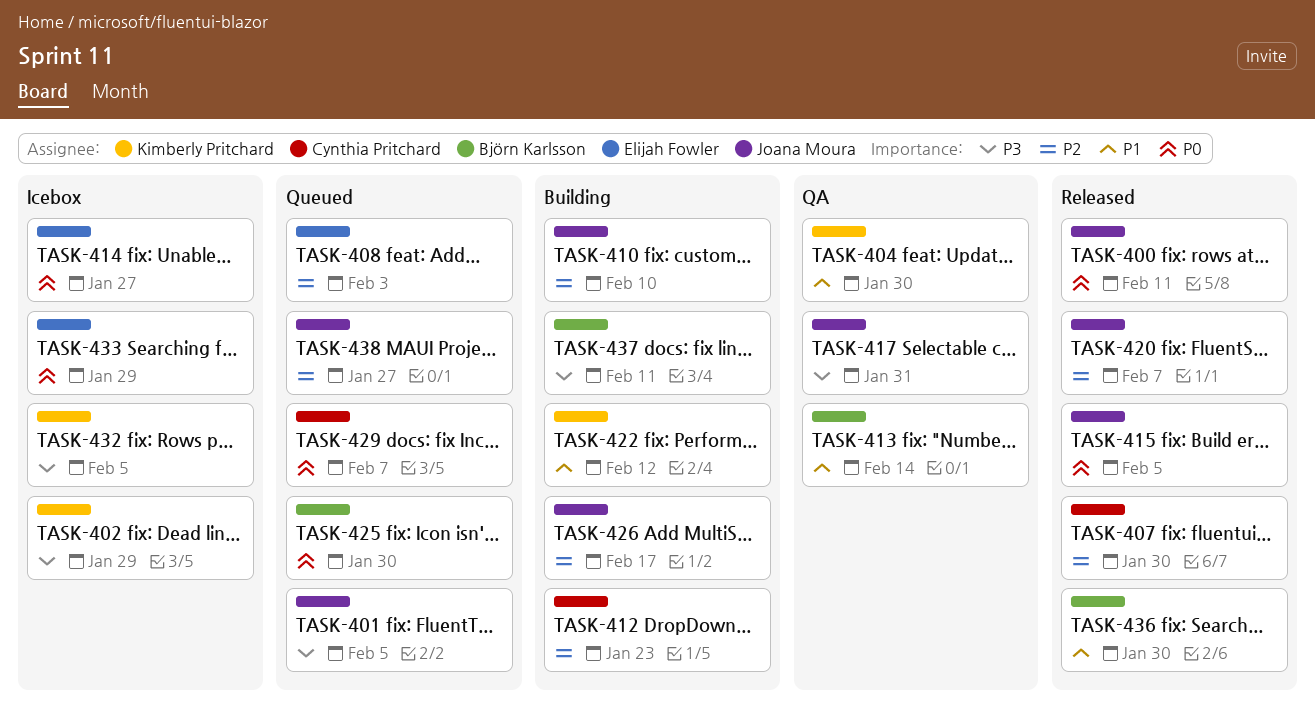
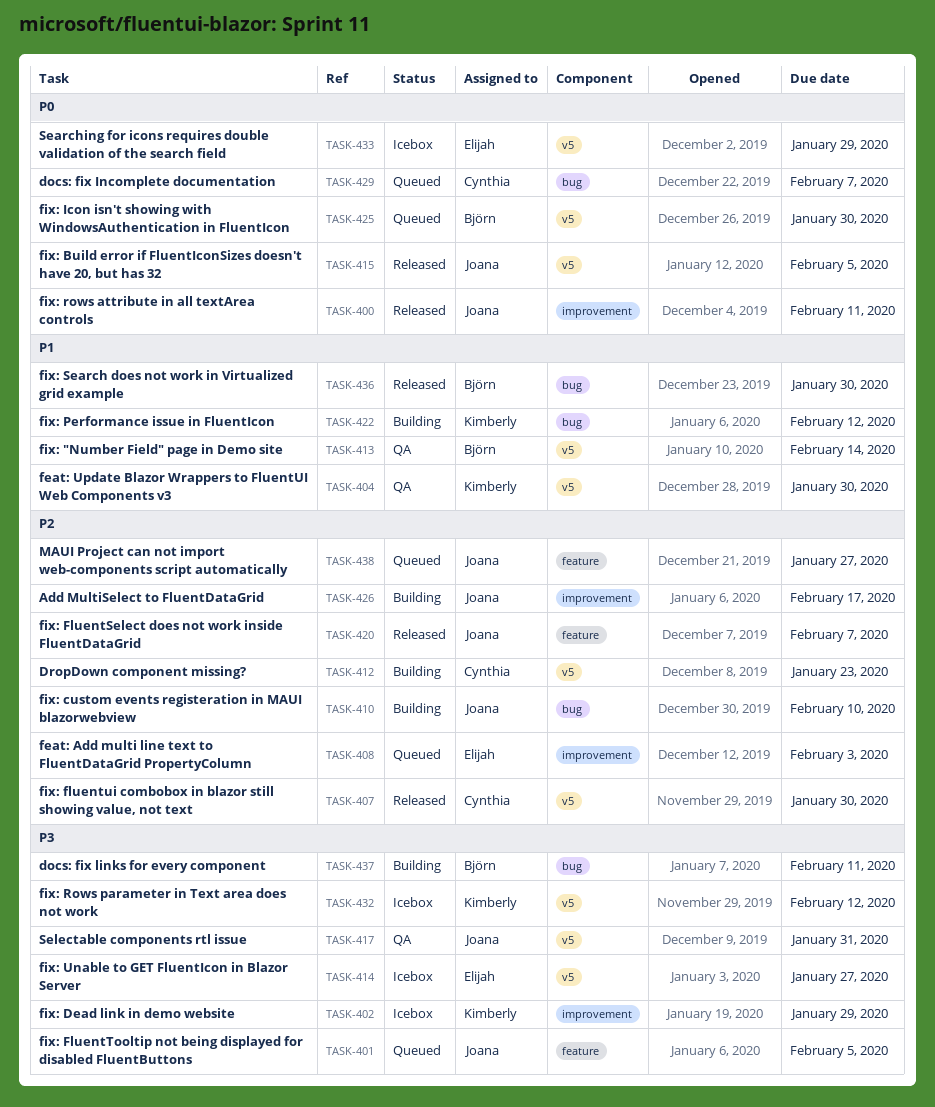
TASK-414, priority: P0 -> P3
TASK-432, due: Feb 5 -> Feb 12

